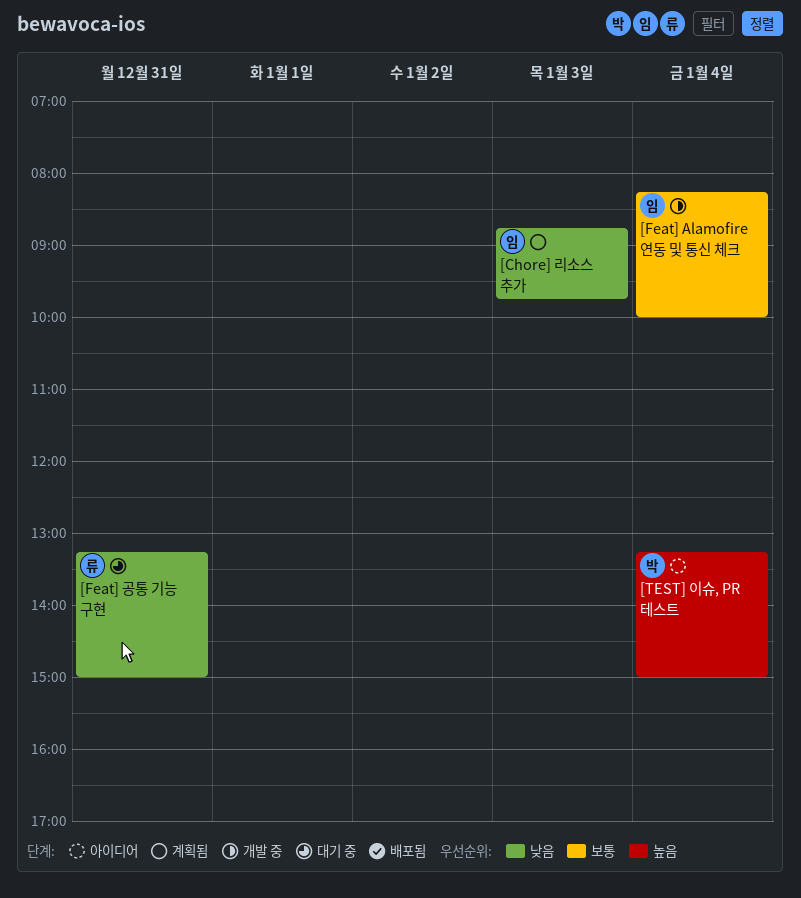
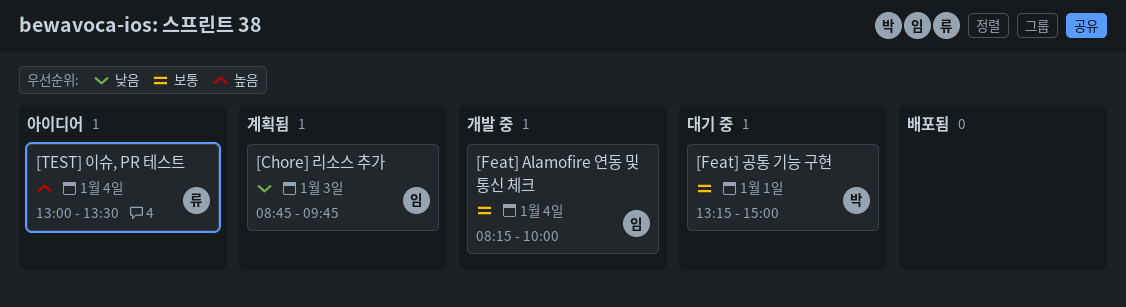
[Feat] 공통 기능 구현, owner: 류 -> 박
[Feat] 공통 기능 구현, priority: 낮음 -> 보통
[Feat] 공통 기능 구현, day: Dec 31 -> Jan 1
[TEST] 이슈, PR 테스트, owner: 박 -> 류
[TEST] 이슈, PR 테스트, begins: 13:15 -> 13:00
[TEST] 이슈, PR 테스트, ends: 15:00 -> 13:30

